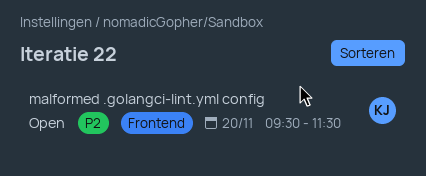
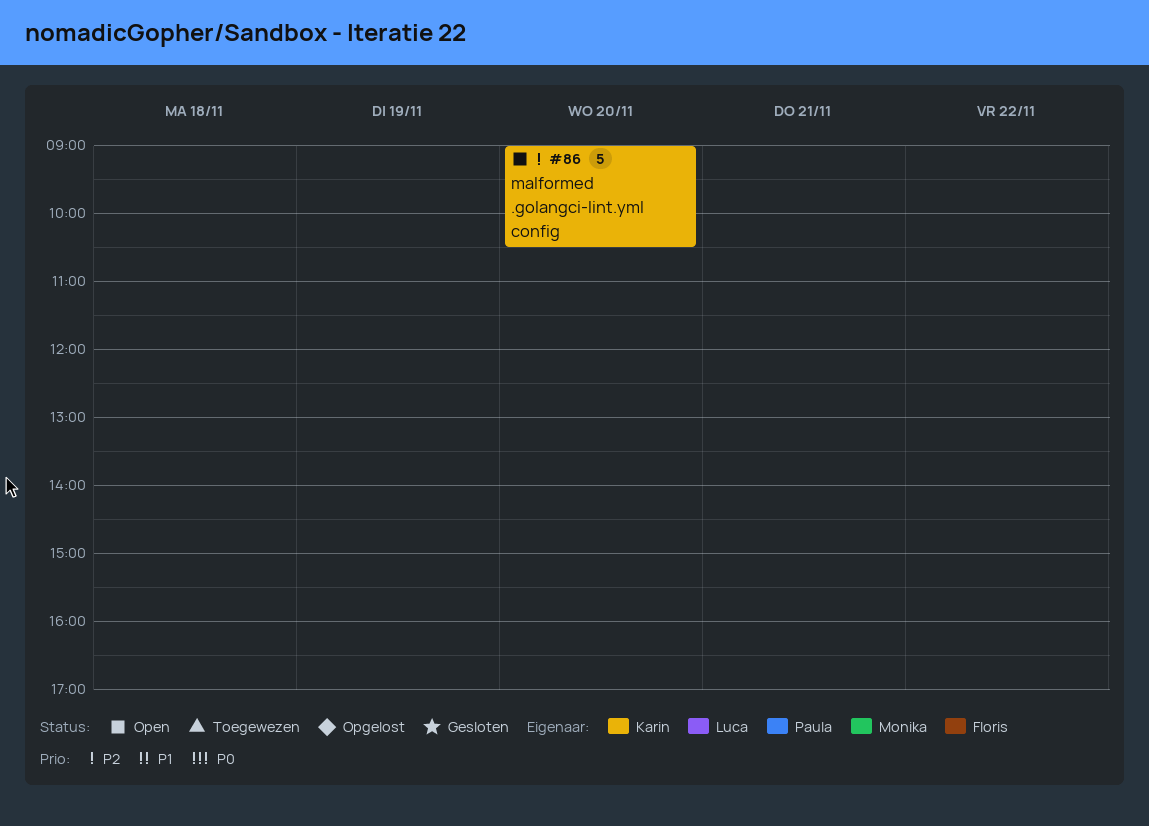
malformed .golangci-lint.yml config, begins: 09:30 -> 09:00
malformed .golangci-lint.yml config, ends: 11:30 -> 10:30

